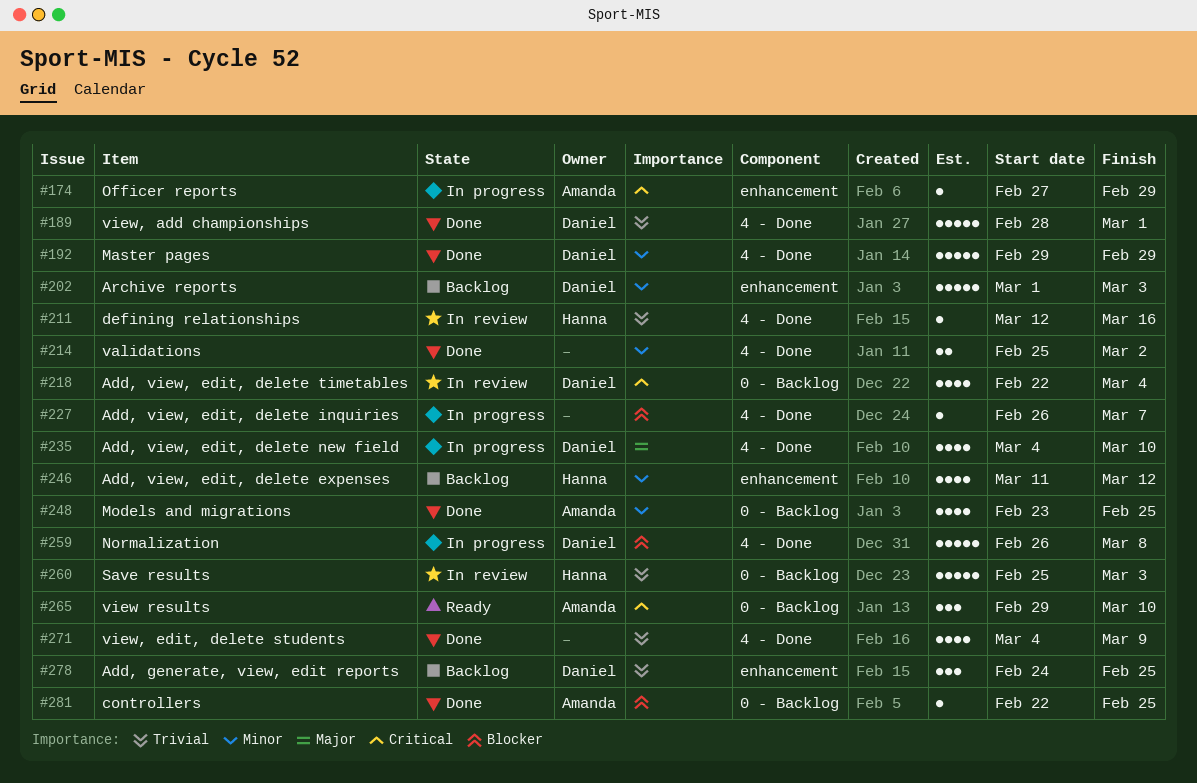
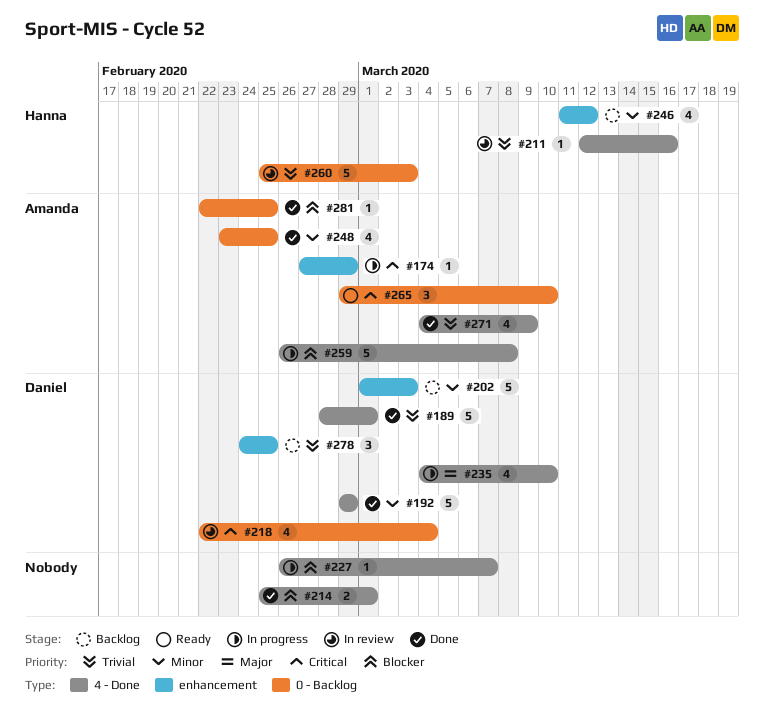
#214, priority: Minor -> Blocker
#214, due: Mar 2 -> Mar 1
#259, owner: Daniel -> Amanda
#271, owner: none -> Amanda

